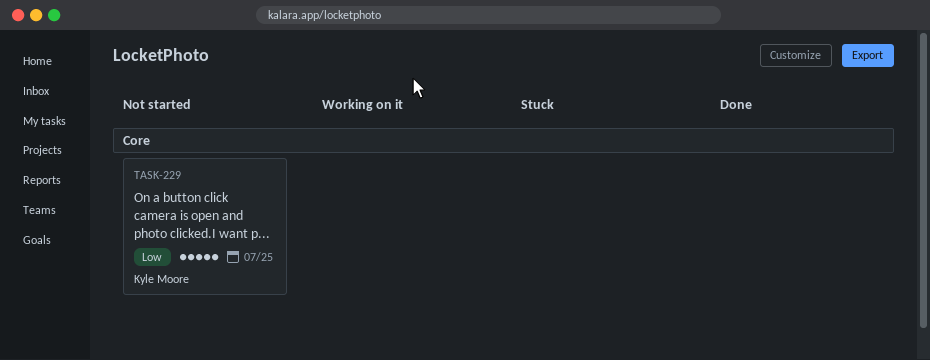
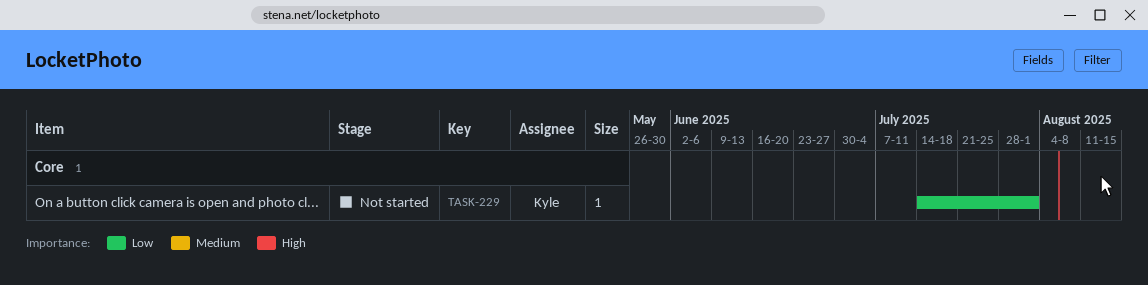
TASK-229, estimate: 5 -> 1
TASK-229, due: Jul 25 -> Aug 1

